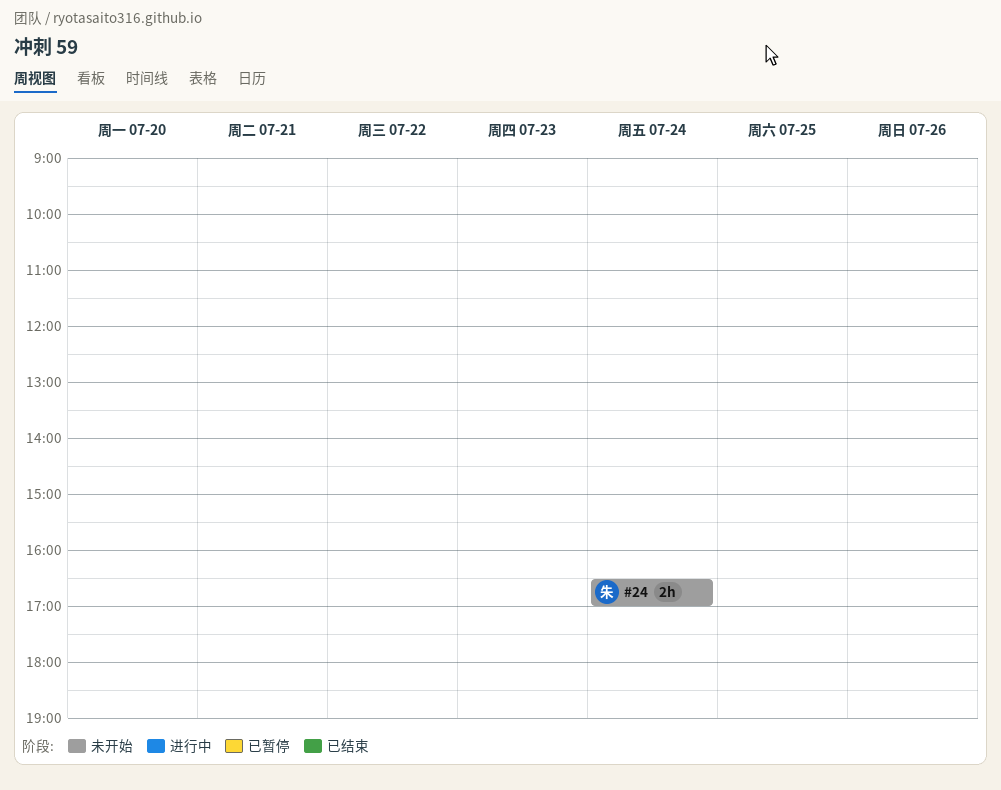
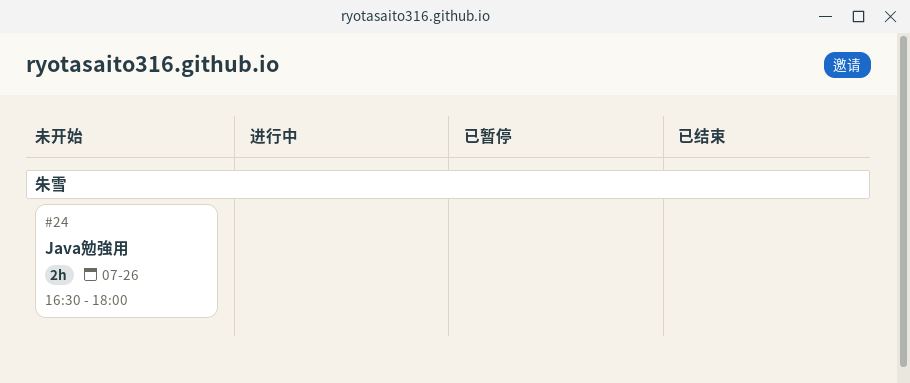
#24, day: Jul 24 -> Jul 26
#24, ends: 17:00 -> 18:00

